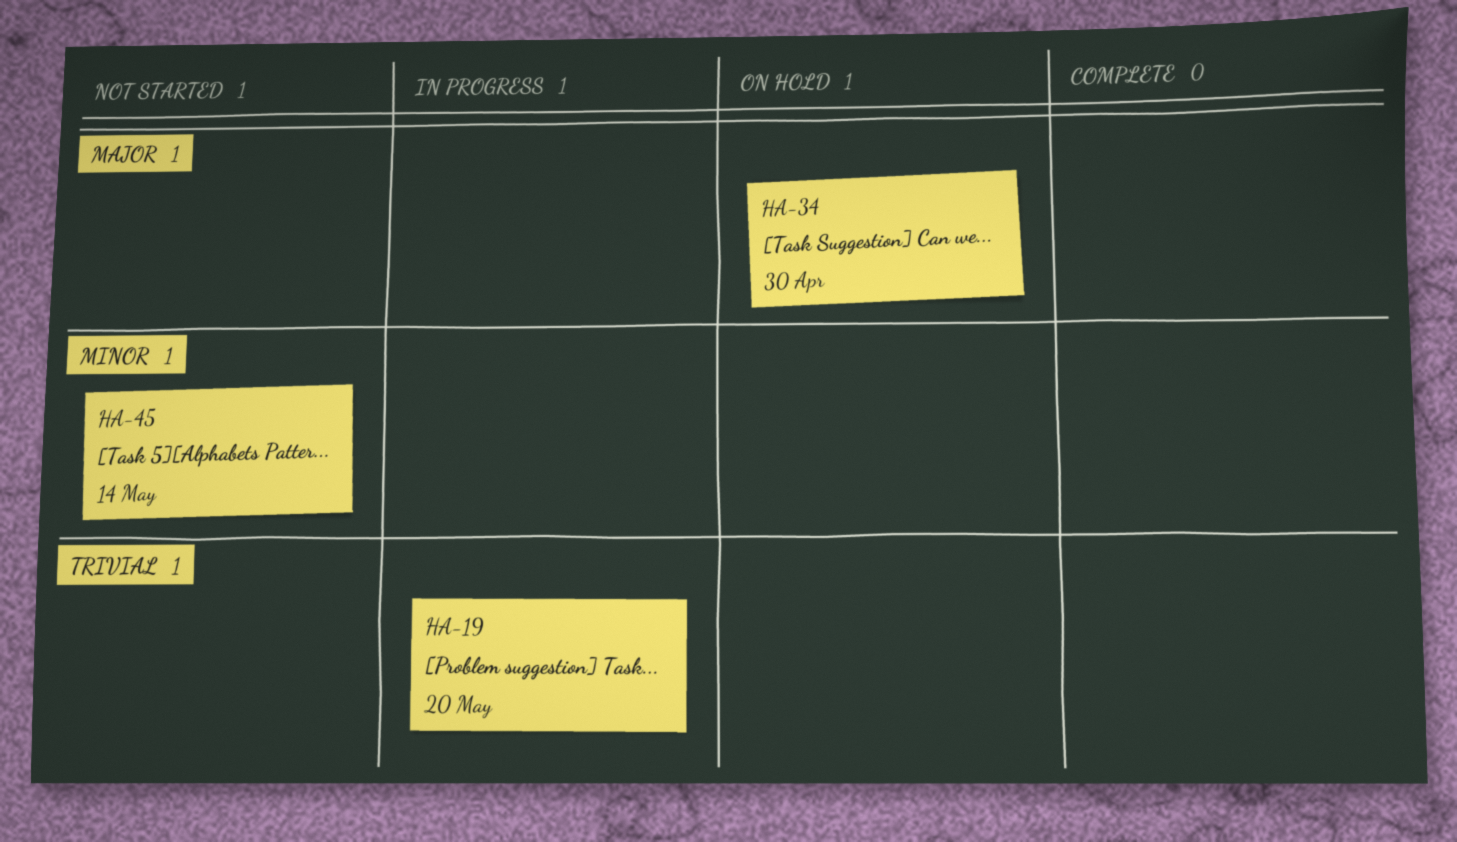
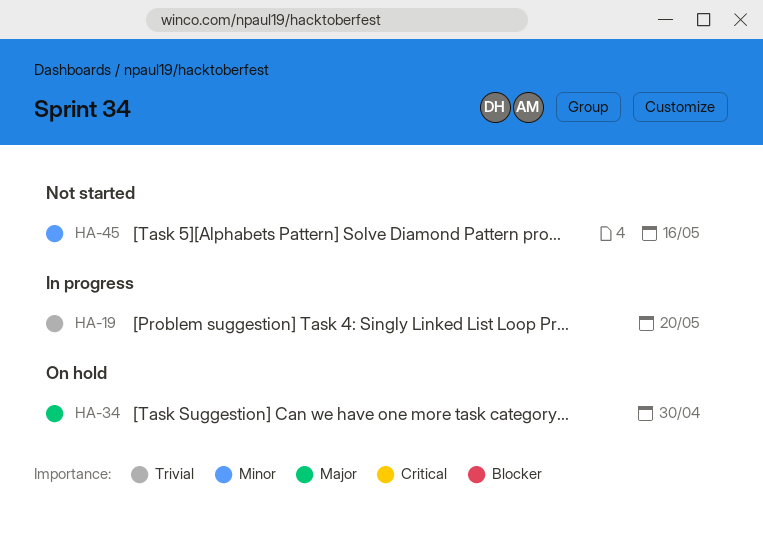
HA-45, due: May 14 -> May 16

